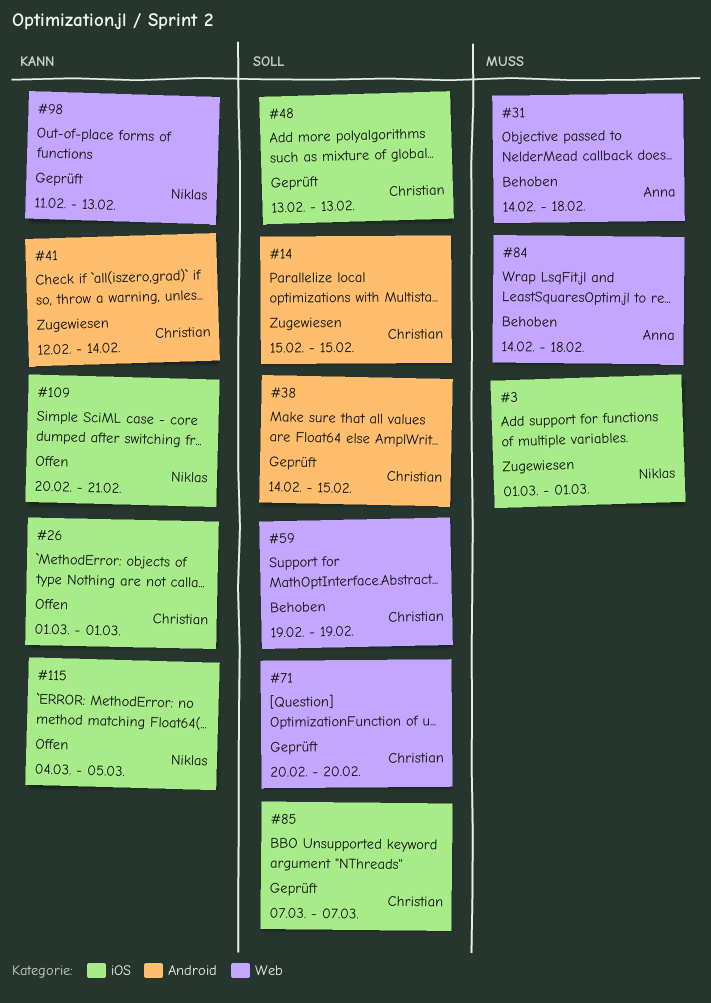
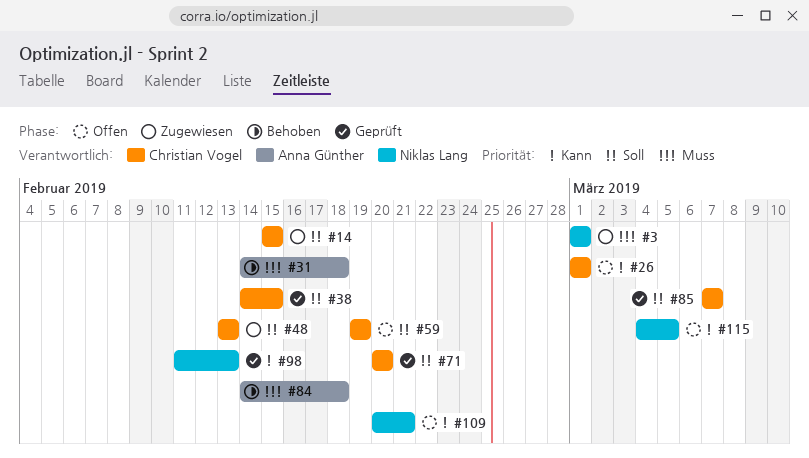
#41: present -> none
#48, status: Geprüft -> Zugewiesen
#59, status: Behoben -> Offen

